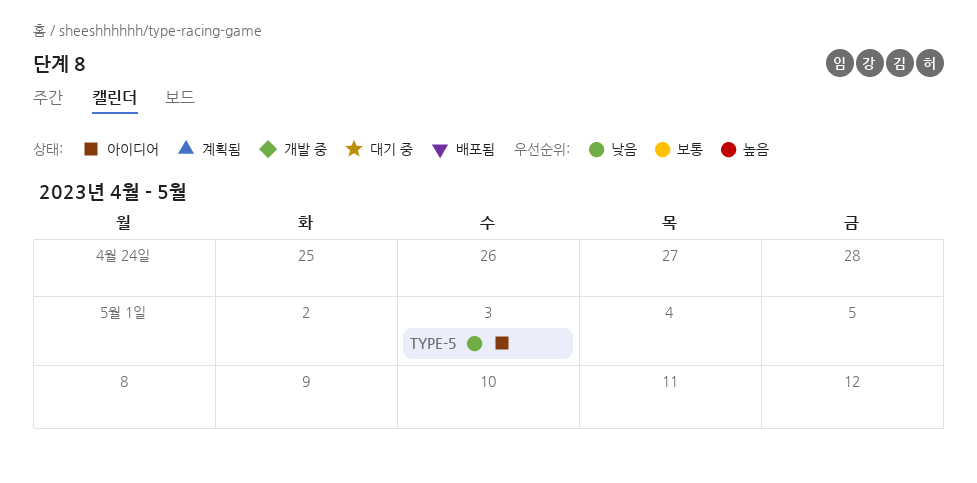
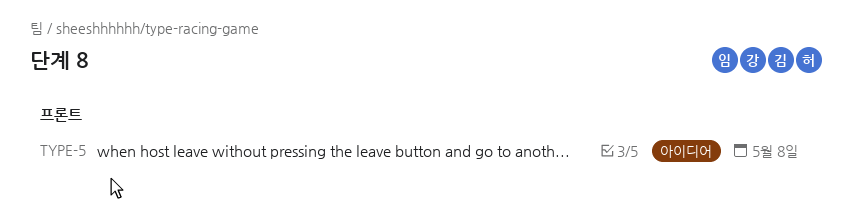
TYPE-5, due: May 3 -> May 8

